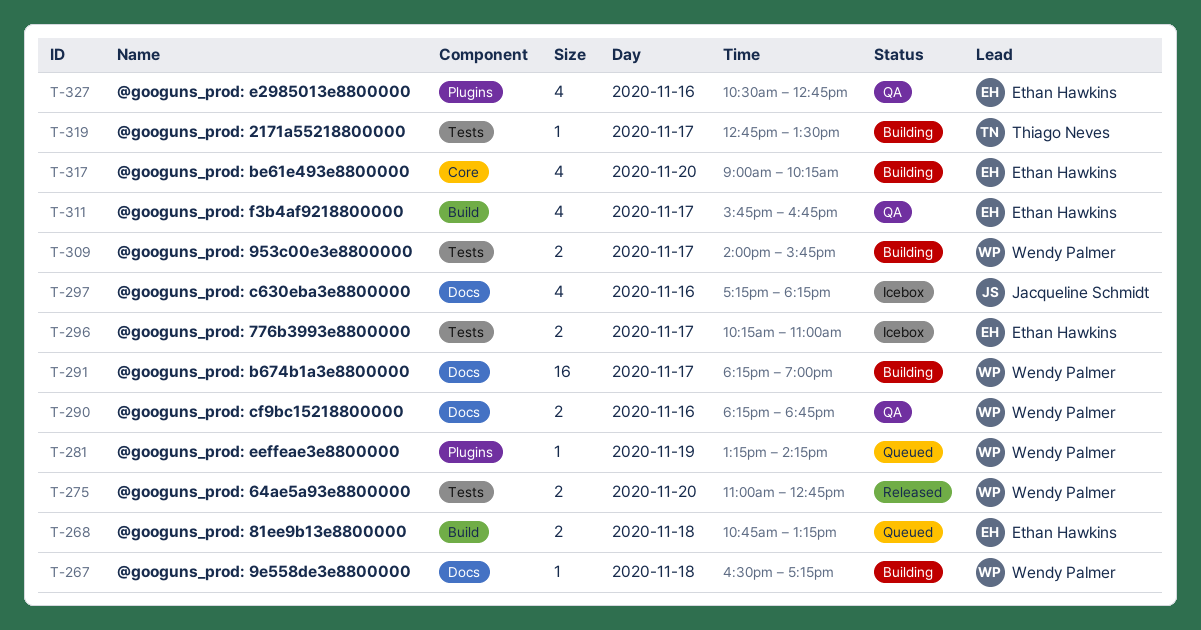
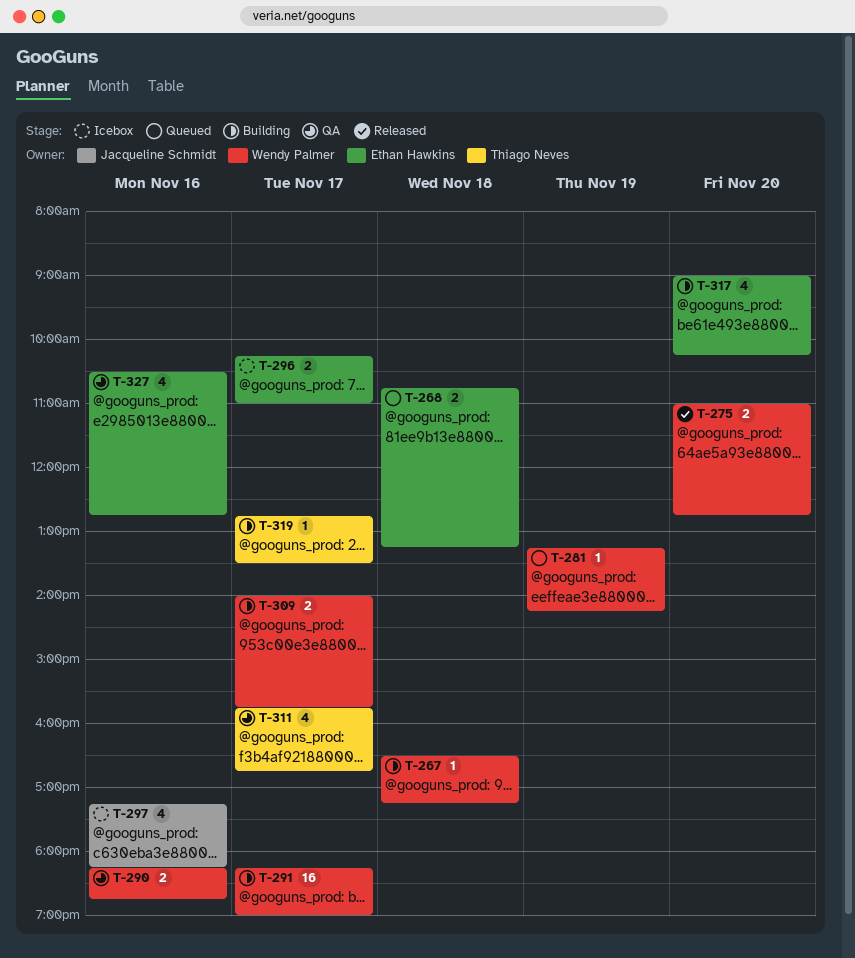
T-311, owner: Ethan Hawkins -> Thiago Neves

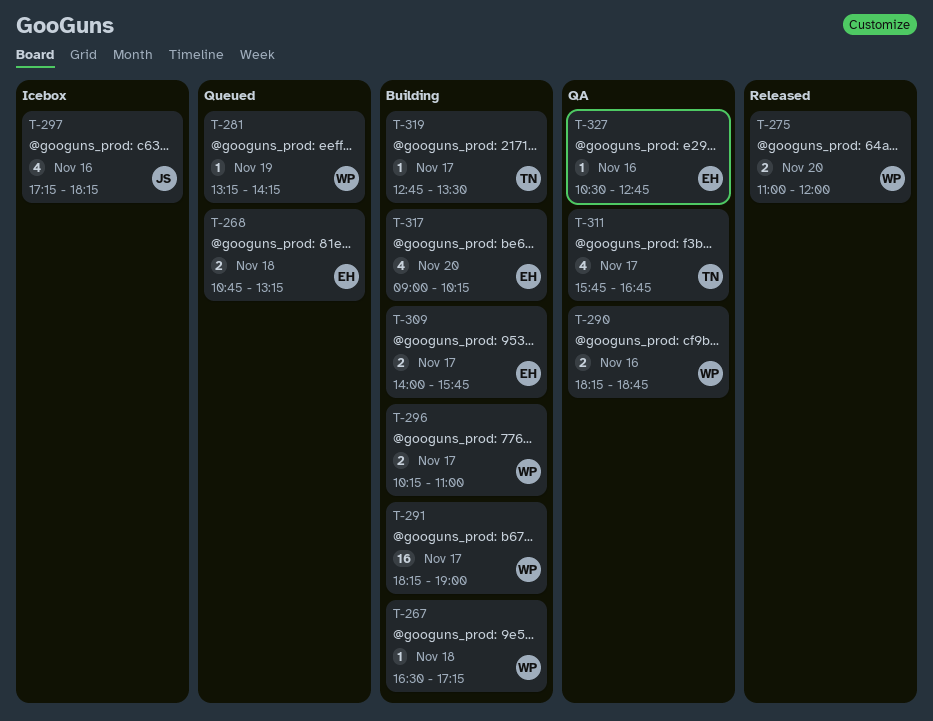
T-275, ends: 12:45 -> 12:00
T-296, status: Icebox -> Building
T-296, owner: Ethan Hawkins -> Wendy Palmer
T-309, owner: Wendy Palmer -> Ethan Hawkins
T-327, estimate: 4 -> 1

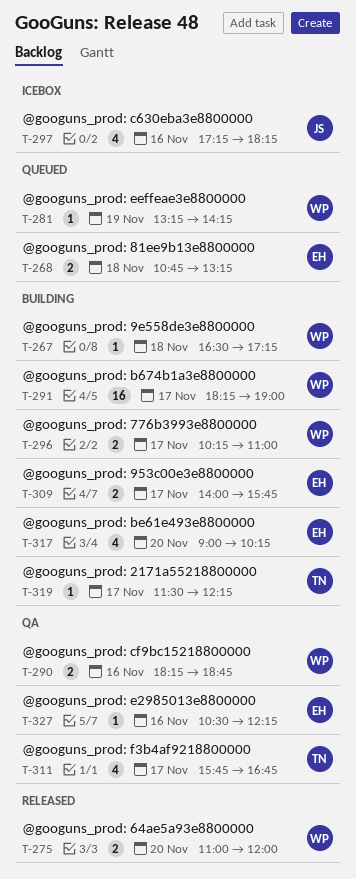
T-319, begins: 12:45 -> 11:30
T-319, ends: 13:30 -> 12:15
T-327, ends: 12:45 -> 12:15

